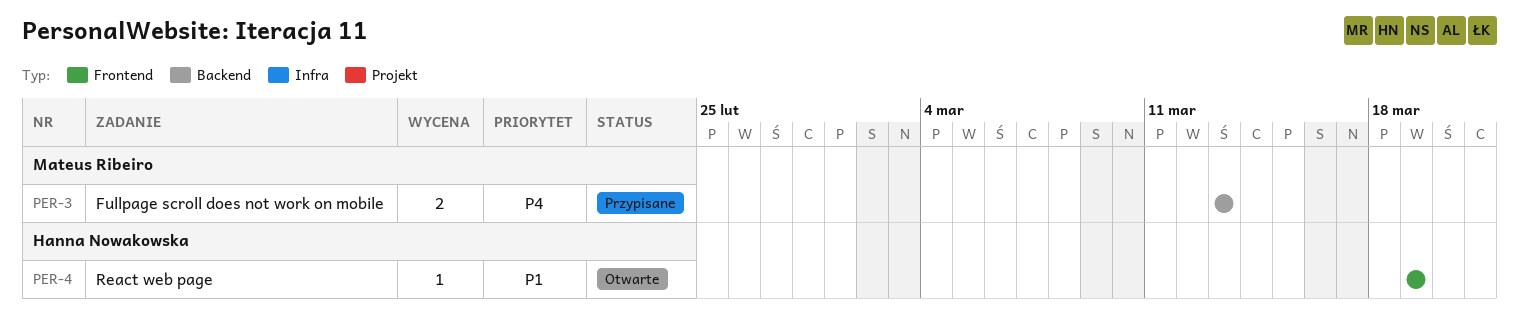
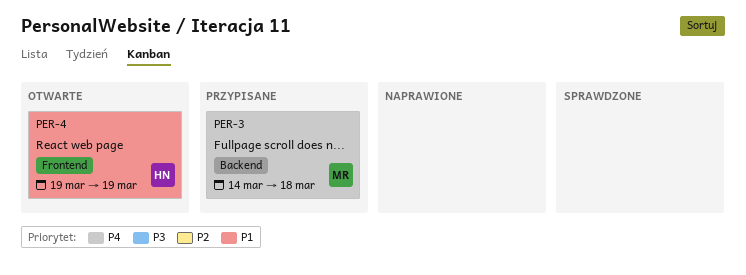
PER-3, start: Mar 13 -> Mar 14
PER-3, due: Mar 13 -> Mar 18

